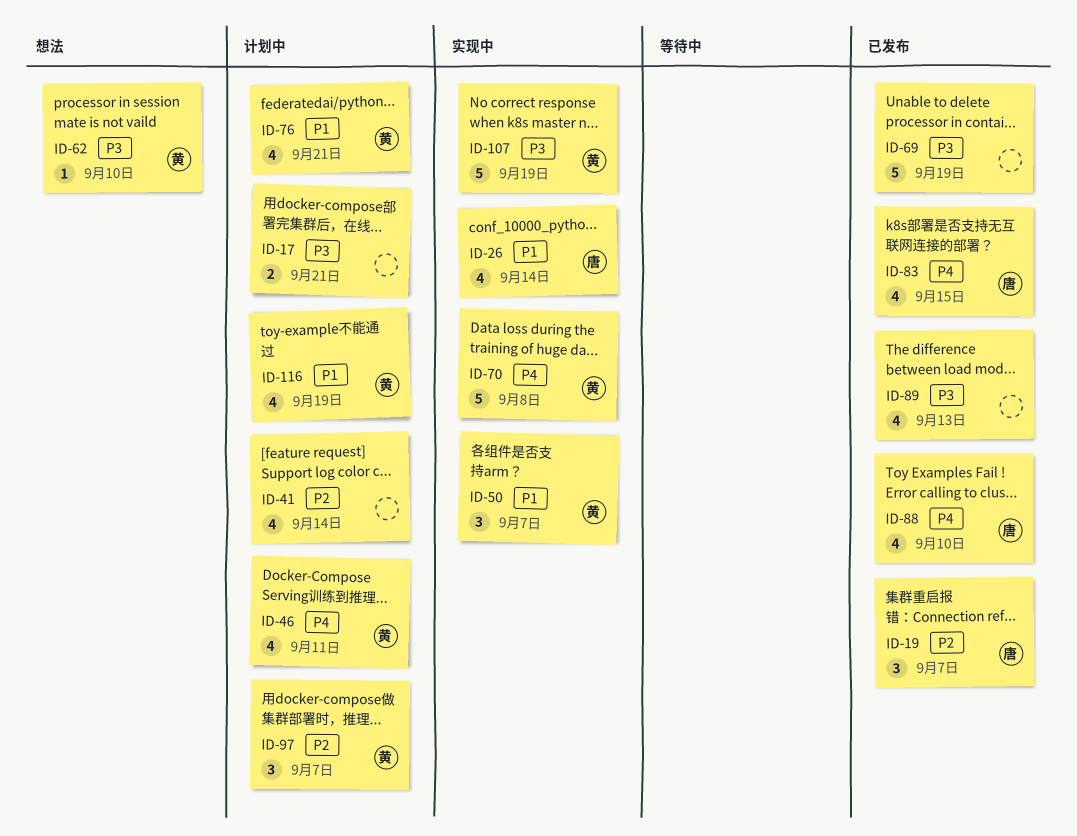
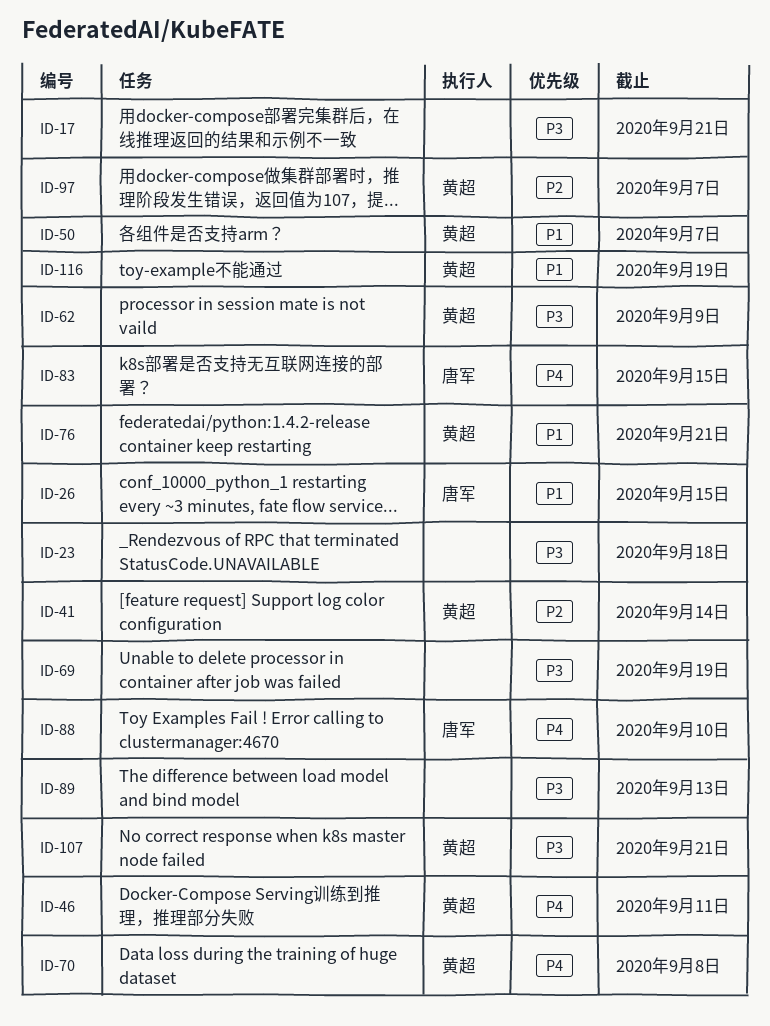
ID-19: present -> none
ID-23: none -> present
ID-26, due: Sep 14 -> Sep 15
ID-41, owner: none -> 黄超
ID-62, due: Sep 10 -> Sep 9
ID-107, due: Sep 19 -> Sep 21

